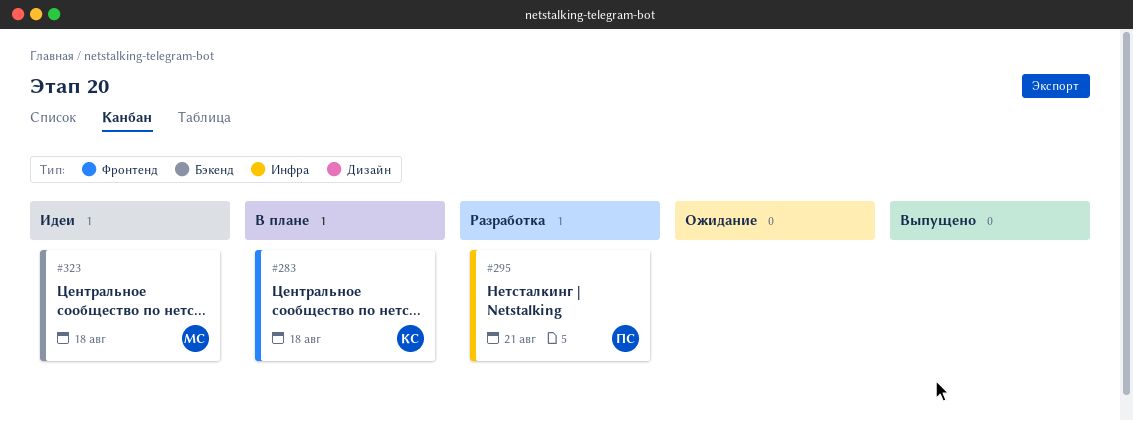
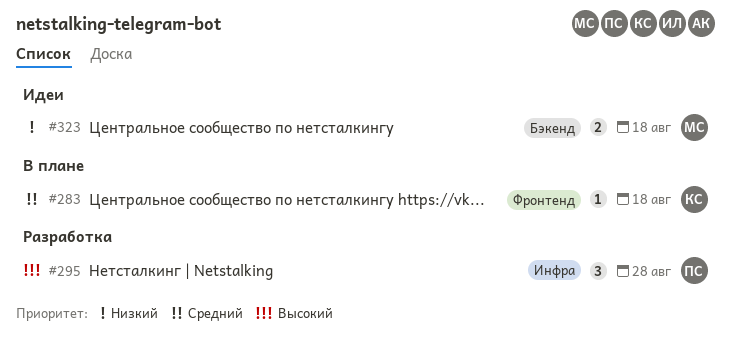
#295, due: Aug 21 -> Aug 28

